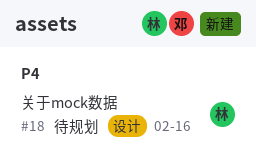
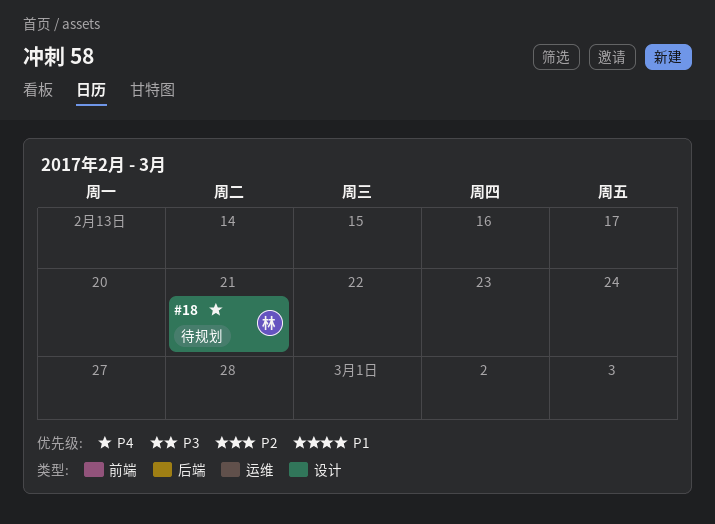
#18, due: Feb 16 -> Feb 21

